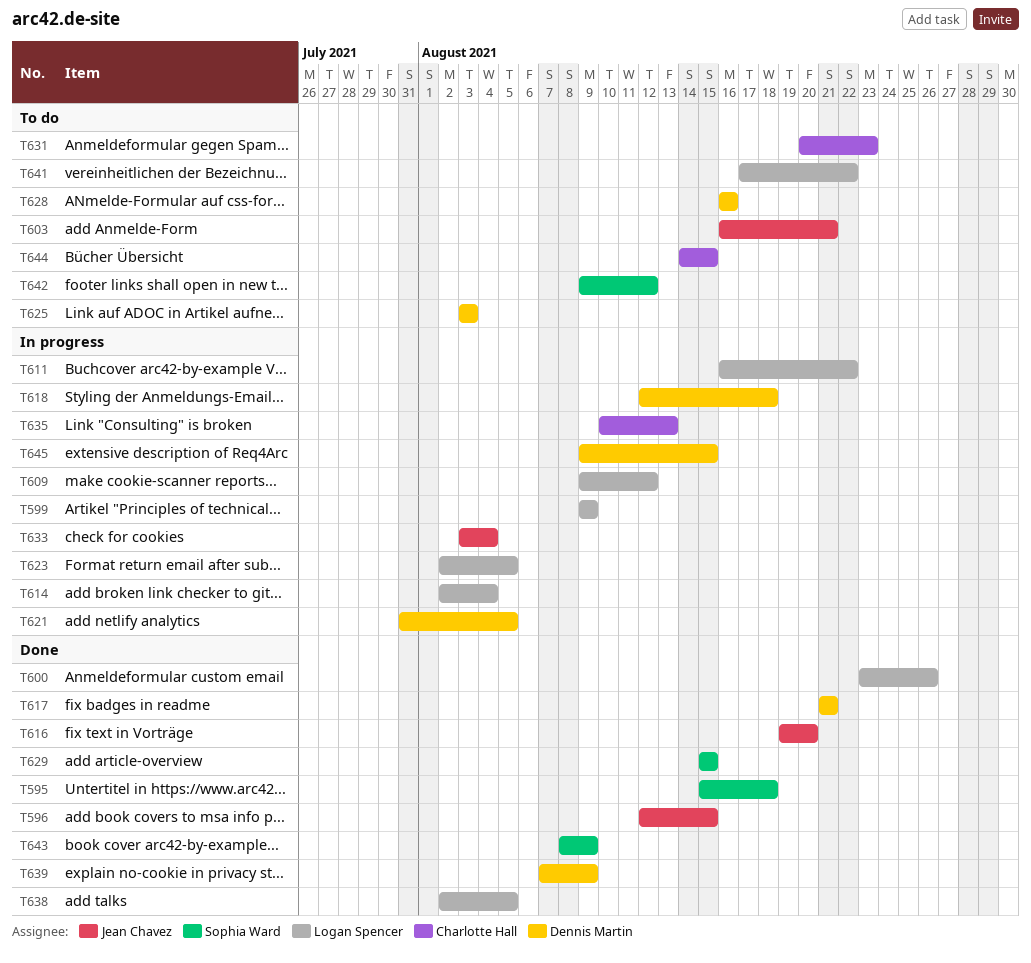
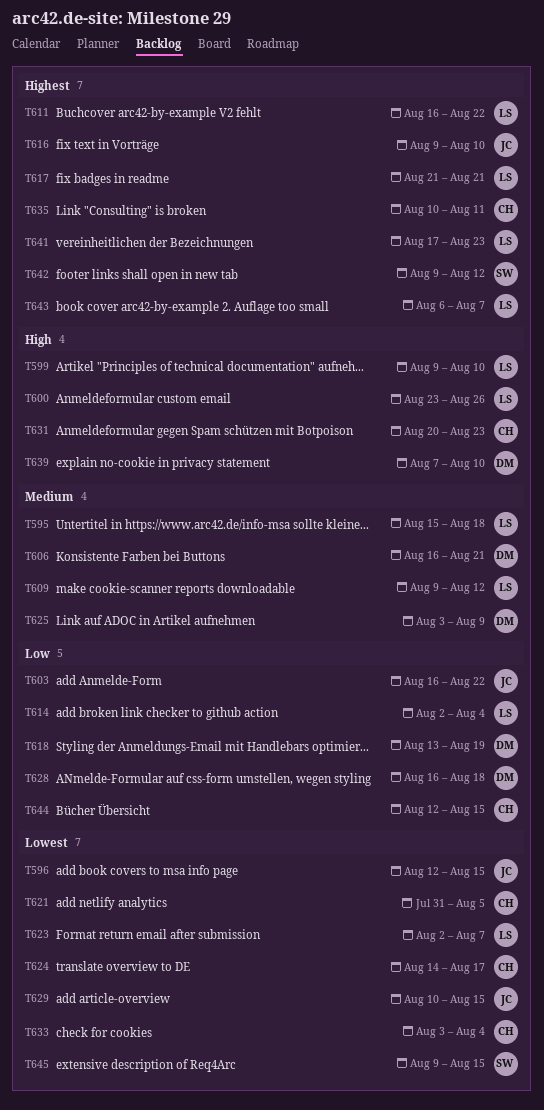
T595, owner: Sophia Ward -> Logan Spencer
T599, due: Aug 9 -> Aug 10
T603, due: Aug 21 -> Aug 22
T606: none -> present
T616, start: Aug 19 -> Aug 9
T616, due: Aug 20 -> Aug 10
T617, owner: Dennis Martin -> Logan Spencer
T618, start: Aug 12 -> Aug 13
T618, due: Aug 18 -> Aug 19
T621, owner: Dennis Martin -> Charlotte Hall
T623, due: Aug 5 -> Aug 7
T624: none -> present
T625, due: Aug 3 -> Aug 9
T628, due: Aug 16 -> Aug 18
T629, owner: Sophia Ward -> Jean Chavez
T629, start: Aug 15 -> Aug 10
T633, owner: Jean Chavez -> Charlotte Hall
T635, due: Aug 13 -> Aug 11
T638: present -> none
T639, due: Aug 9 -> Aug 10
T641, due: Aug 22 -> Aug 23
T643, owner: Sophia Ward -> Logan Spencer
T643, start: Aug 8 -> Aug 6
T643, due: Aug 9 -> Aug 7
T644, start: Aug 14 -> Aug 12
T645, owner: Dennis Martin -> Sophia Ward

